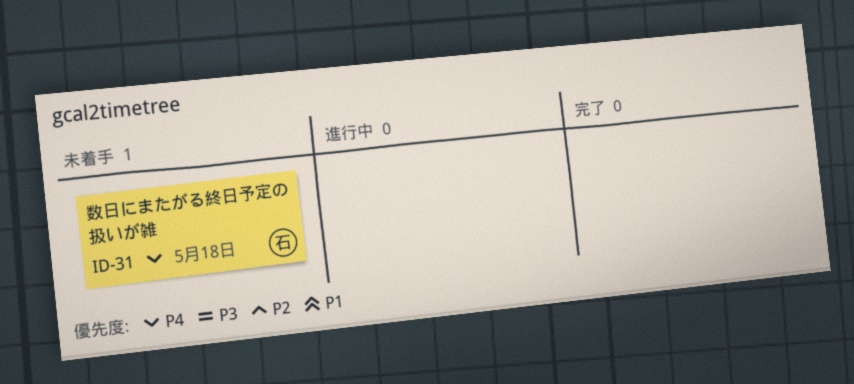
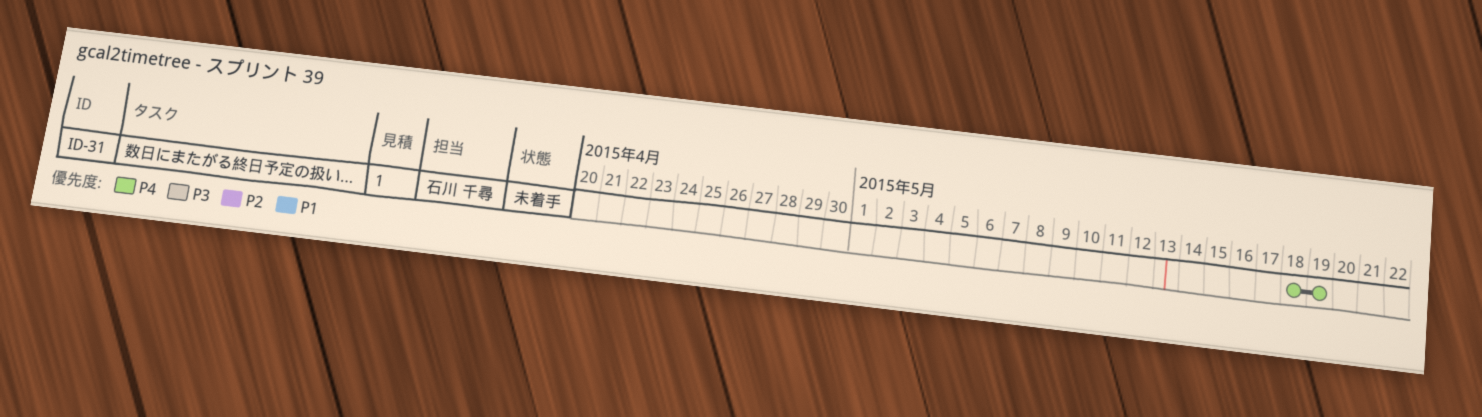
ID-31, due: May 18 -> May 19

